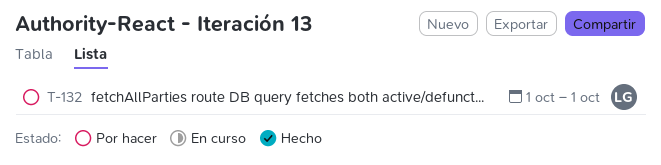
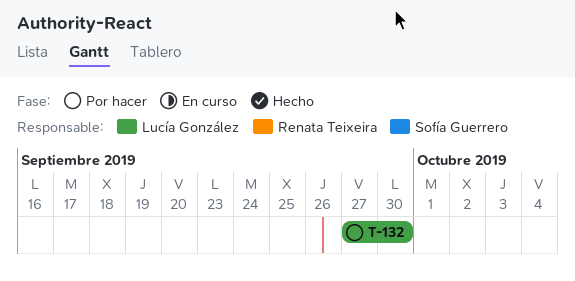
T-132, start: Oct 1 -> Sep 27
T-132, due: Oct 1 -> Sep 30

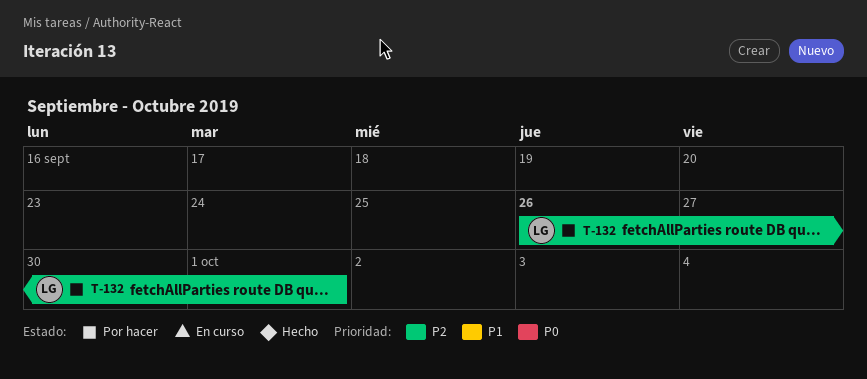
T-132, start: Sep 27 -> Sep 26
T-132, due: Sep 30 -> Oct 1

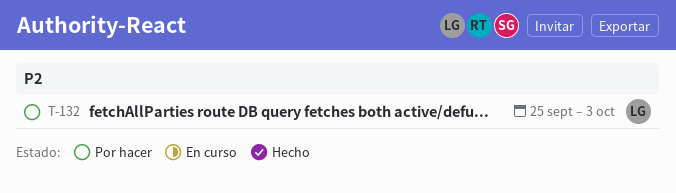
T-132, start: Sep 26 -> Sep 25
T-132, due: Oct 1 -> Oct 3

